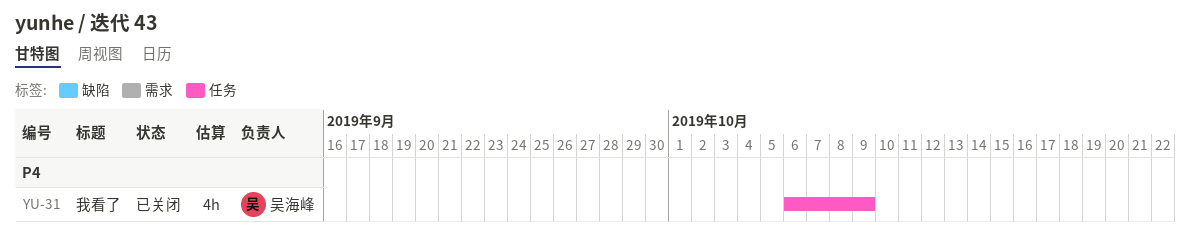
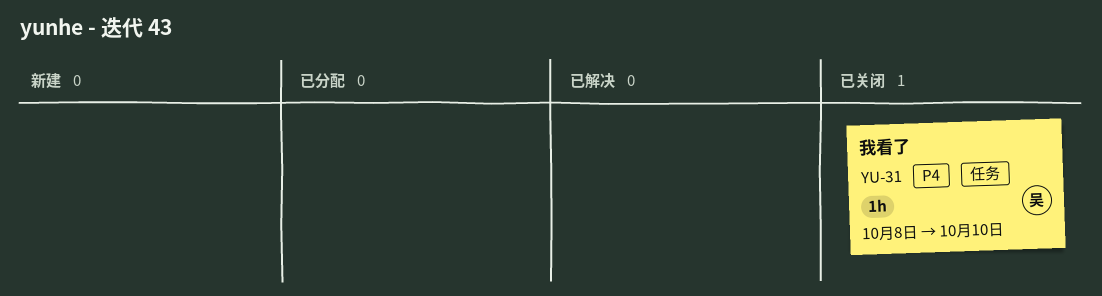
YU-31, estimate: 4h -> 1h
YU-31, start: Oct 6 -> Oct 8
YU-31, due: Oct 9 -> Oct 10

